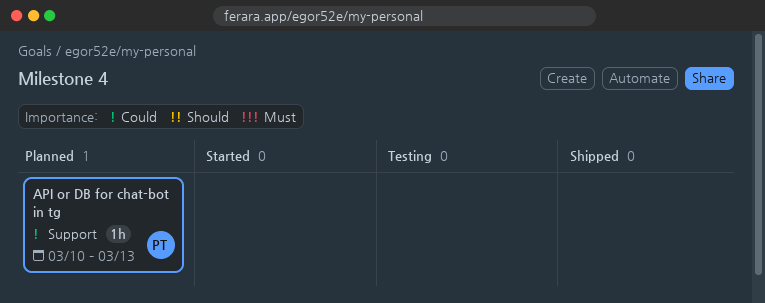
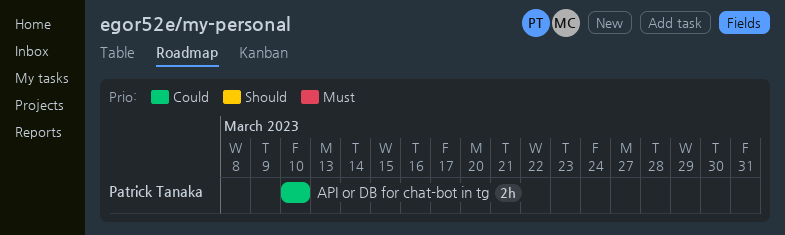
API or DB for chat-bot in tg, estimate: 1h -> 2h
API or DB for chat-bot in tg, due: Mar 13 -> Mar 10

